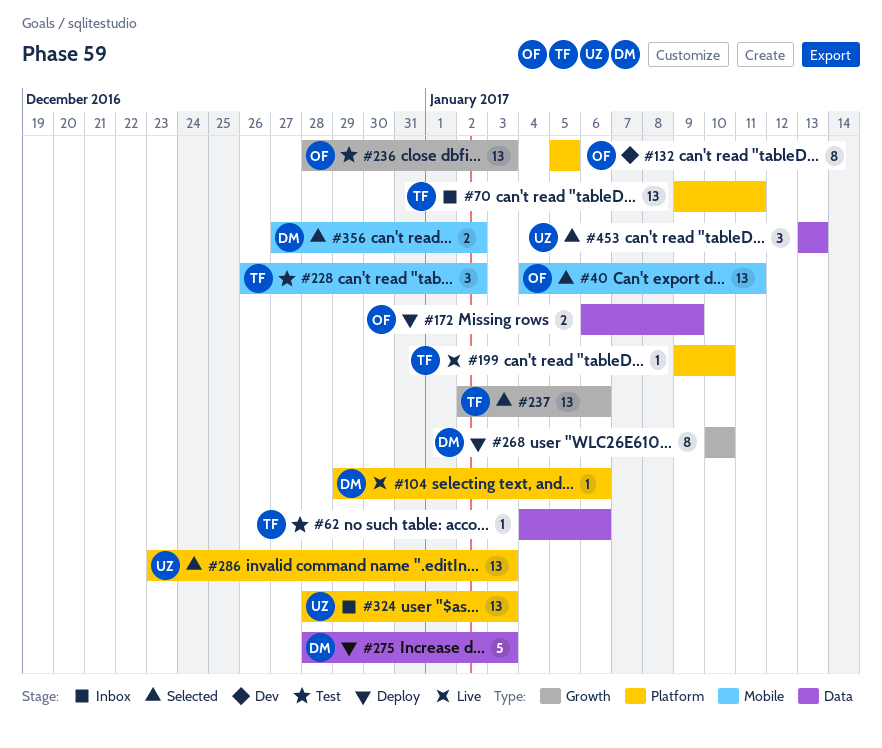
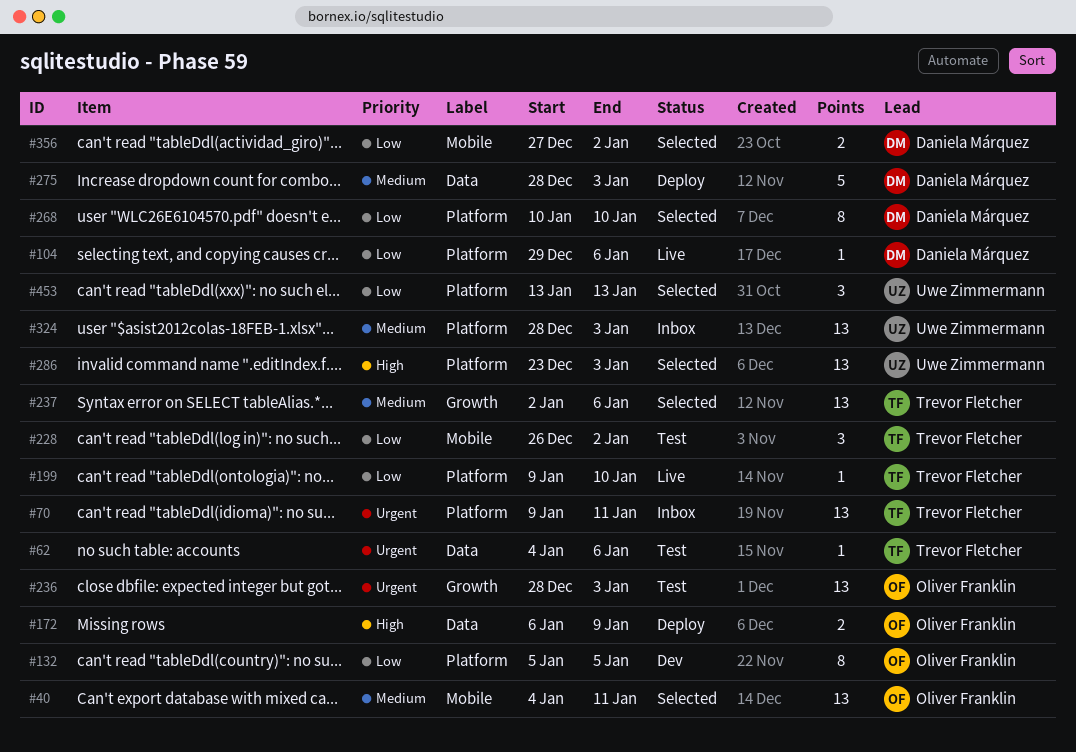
#268, status: Deploy -> Selected
#268, label: Growth -> Platform
#453, label: Data -> Platform

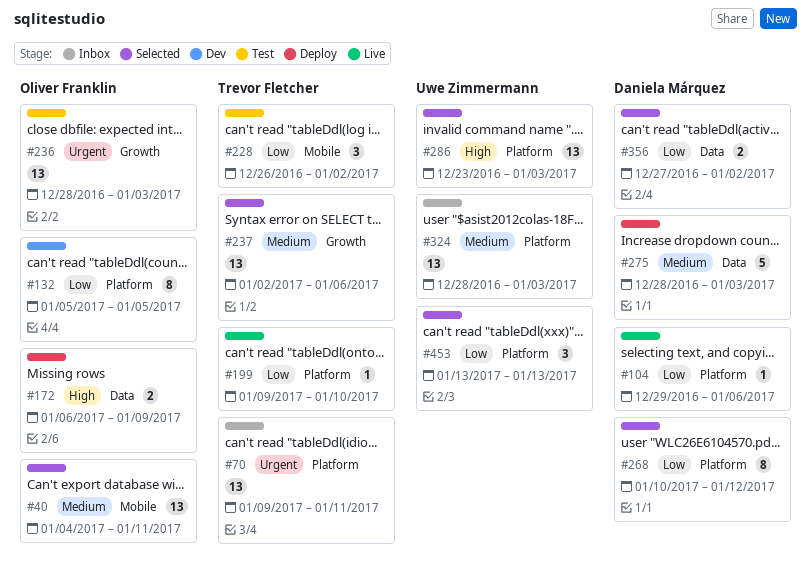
#62: present -> none
#268, due: Jan 10 -> Jan 12
#356, label: Mobile -> Data

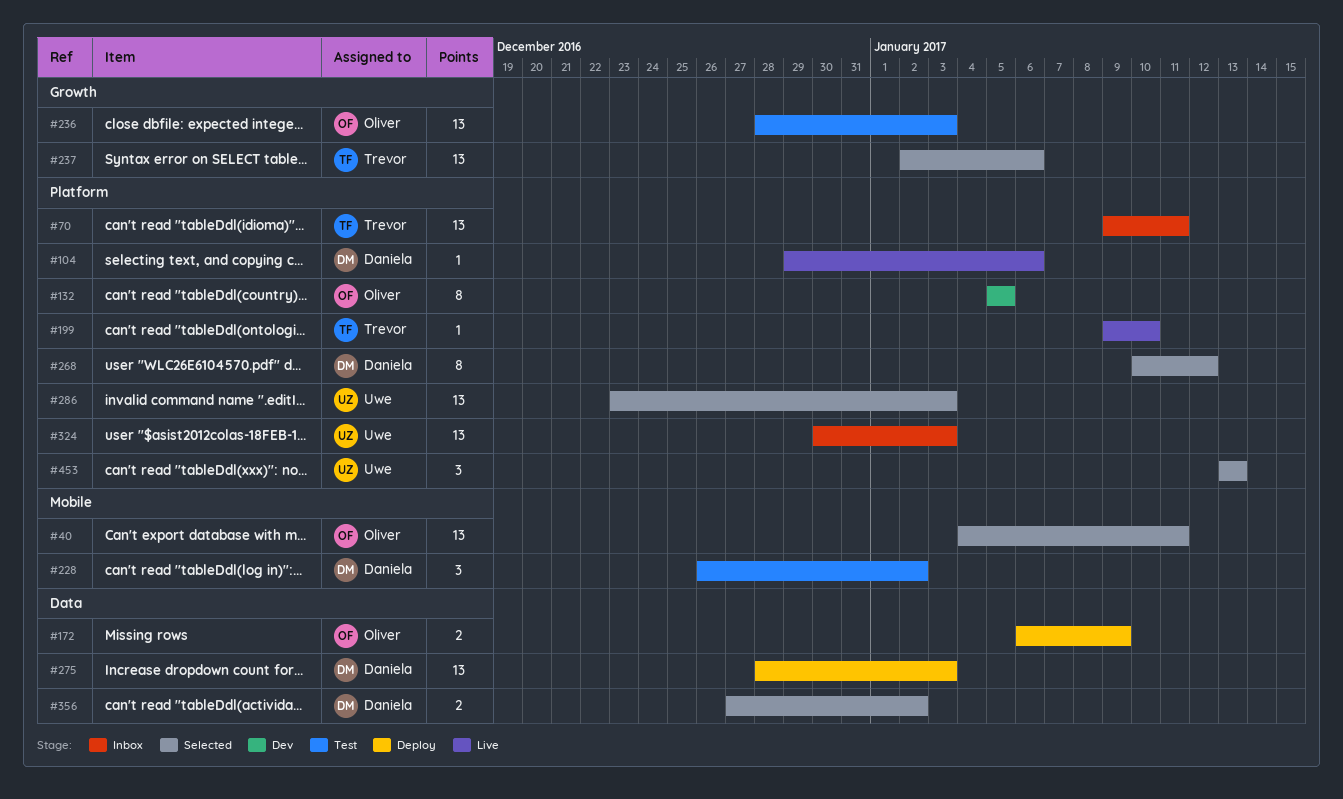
#228, owner: Trevor Fletcher -> Daniela Márquez
#275, estimate: 5 -> 13
#324, start: Dec 28 -> Dec 30

